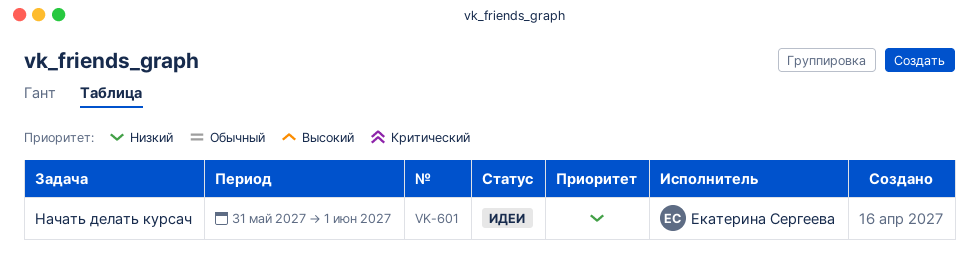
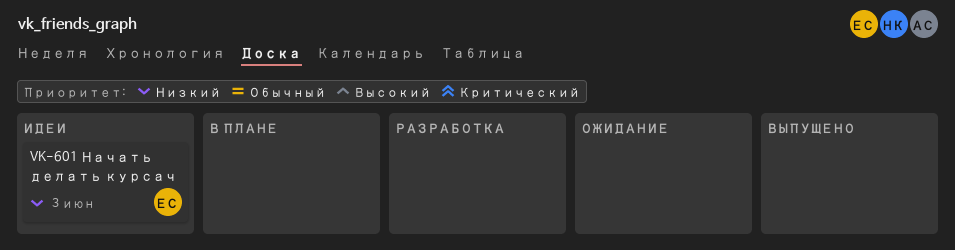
VK-601, due: Jun 1 -> Jun 3

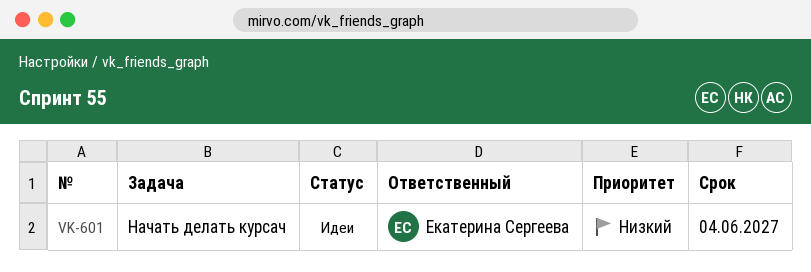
VK-601, due: Jun 3 -> Jun 4

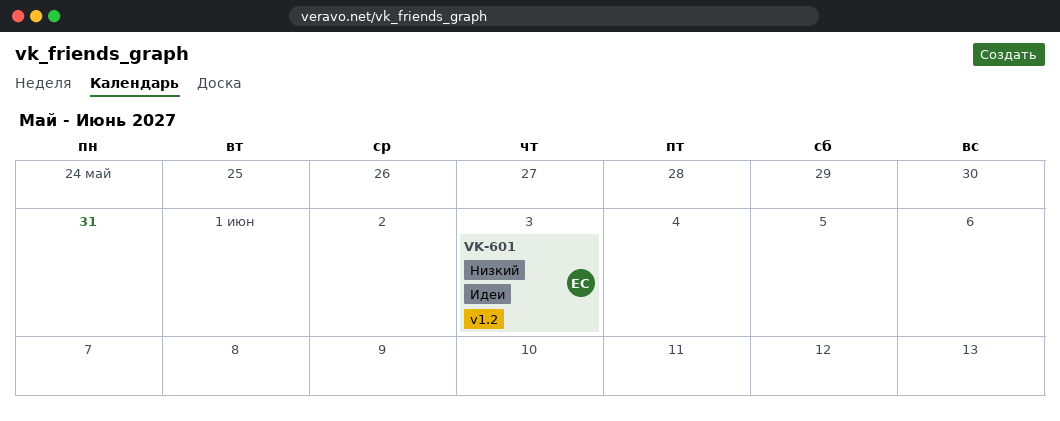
VK-601, due: Jun 4 -> Jun 3

